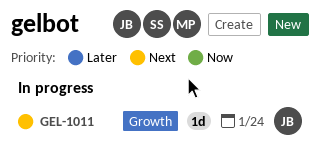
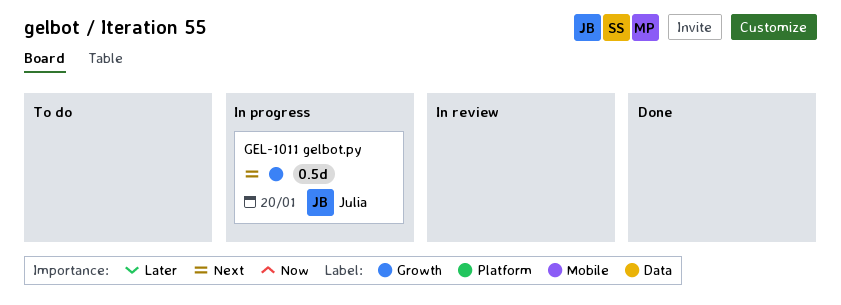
GEL-1011, estimate: 1d -> 0.5d
GEL-1011, due: Jan 24 -> Jan 20

